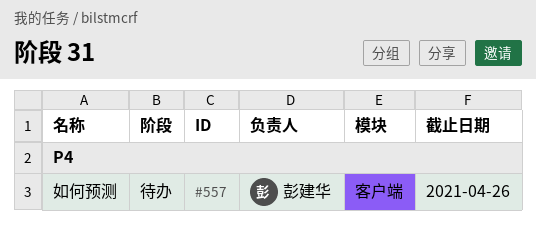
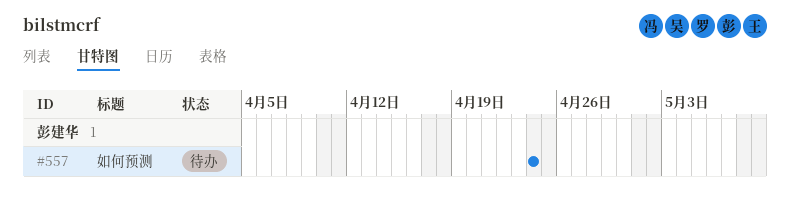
#557, due: Apr 26 -> Apr 24

